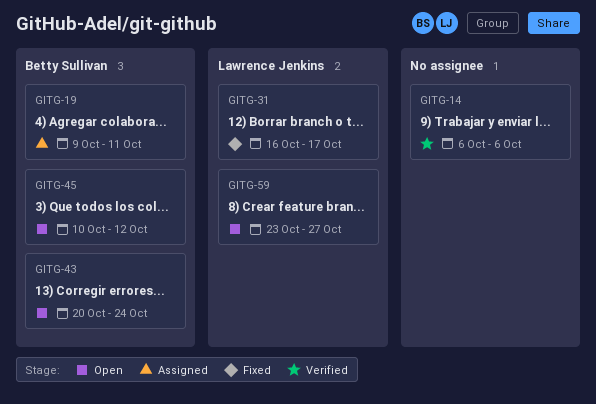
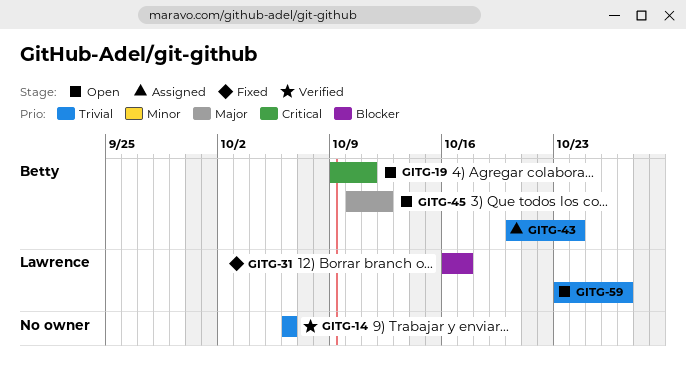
GITG-19, status: Assigned -> Open
GITG-43, status: Open -> Assigned

